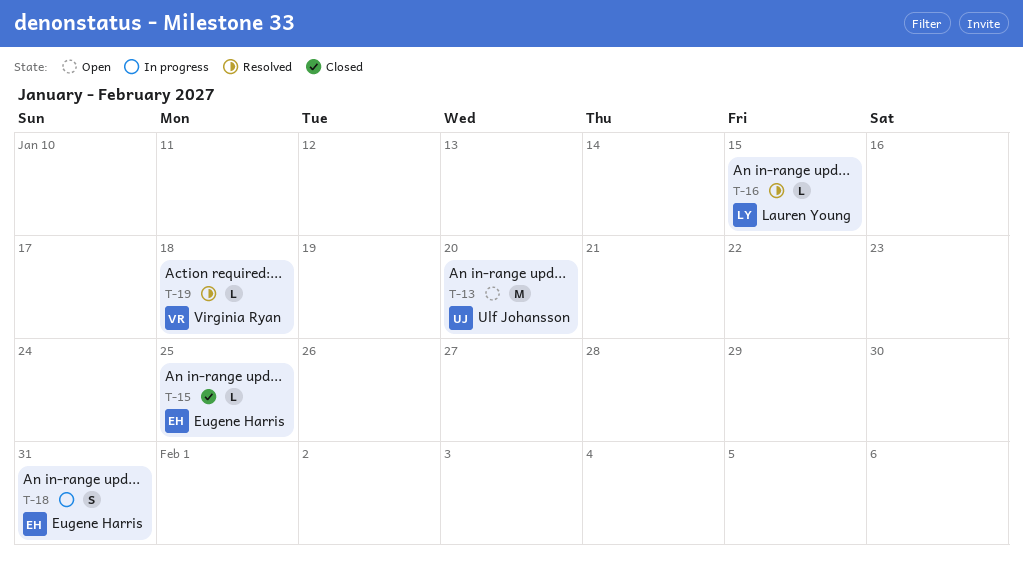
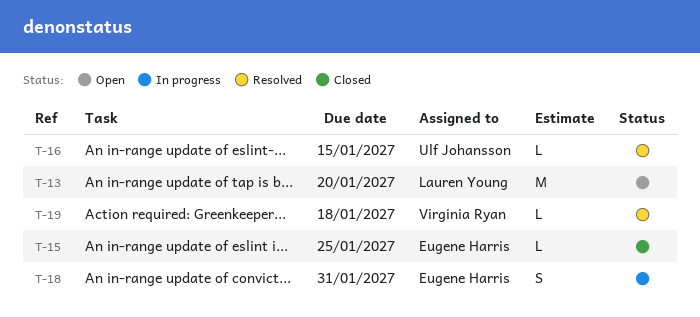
T-13, owner: Ulf Johansson -> Lauren Young
T-16, owner: Lauren Young -> Ulf Johansson

